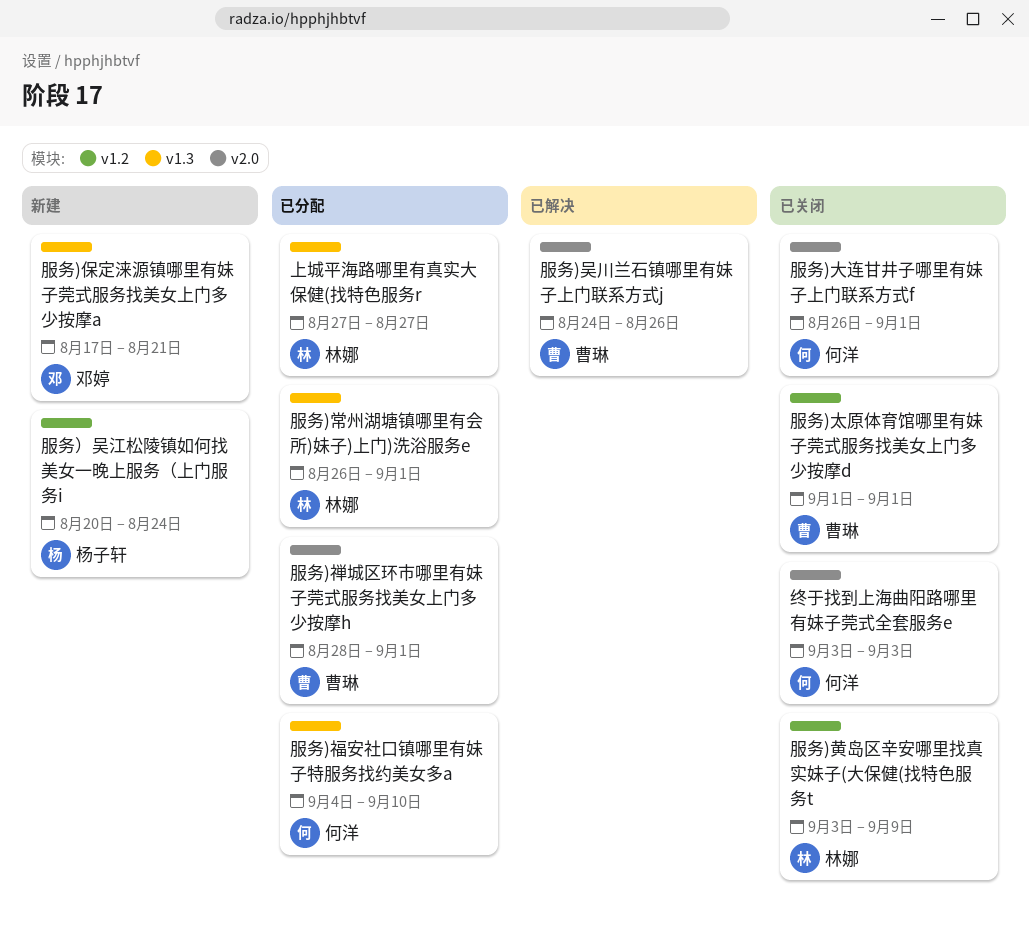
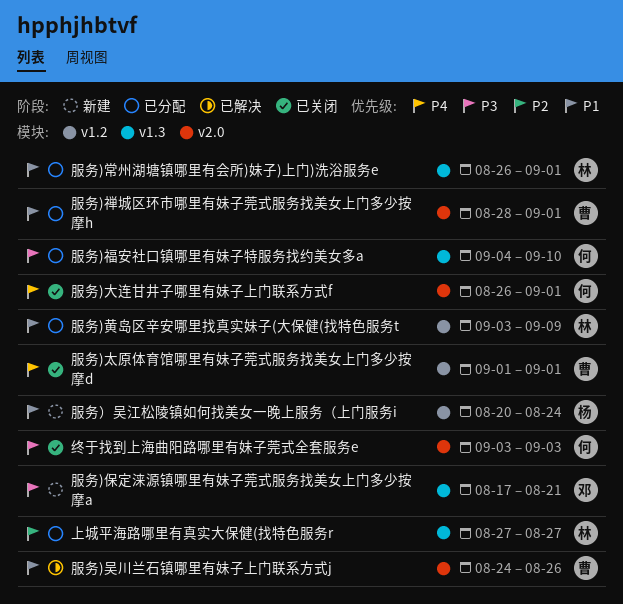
服务)黄岛区辛安哪里找真实妹子(大保健(找特色服务t, status: 已关闭 -> 已分配

